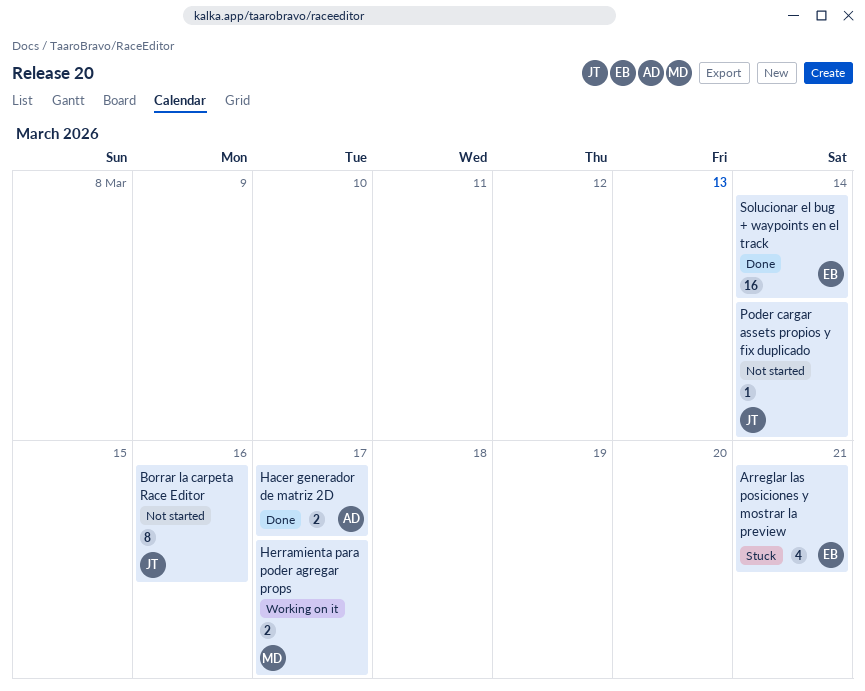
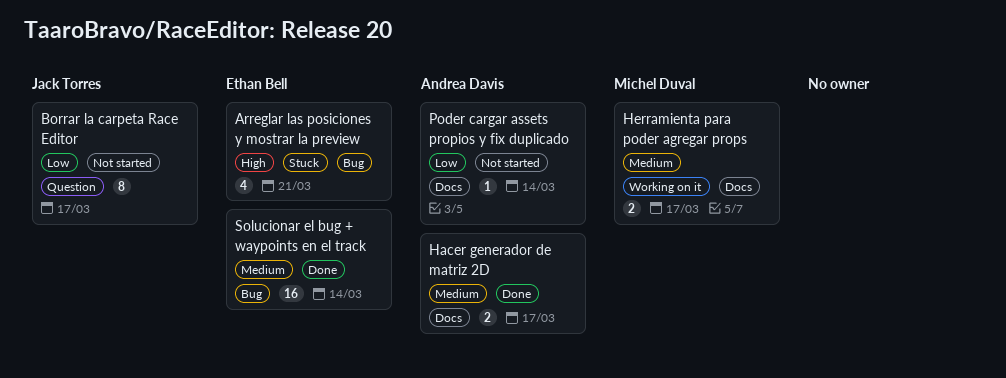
Borrar la carpeta Race Editor, due: Mar 16 -> Mar 17
Poder cargar assets propios y fix duplicado, owner: Jack Torres -> Andrea Davis

